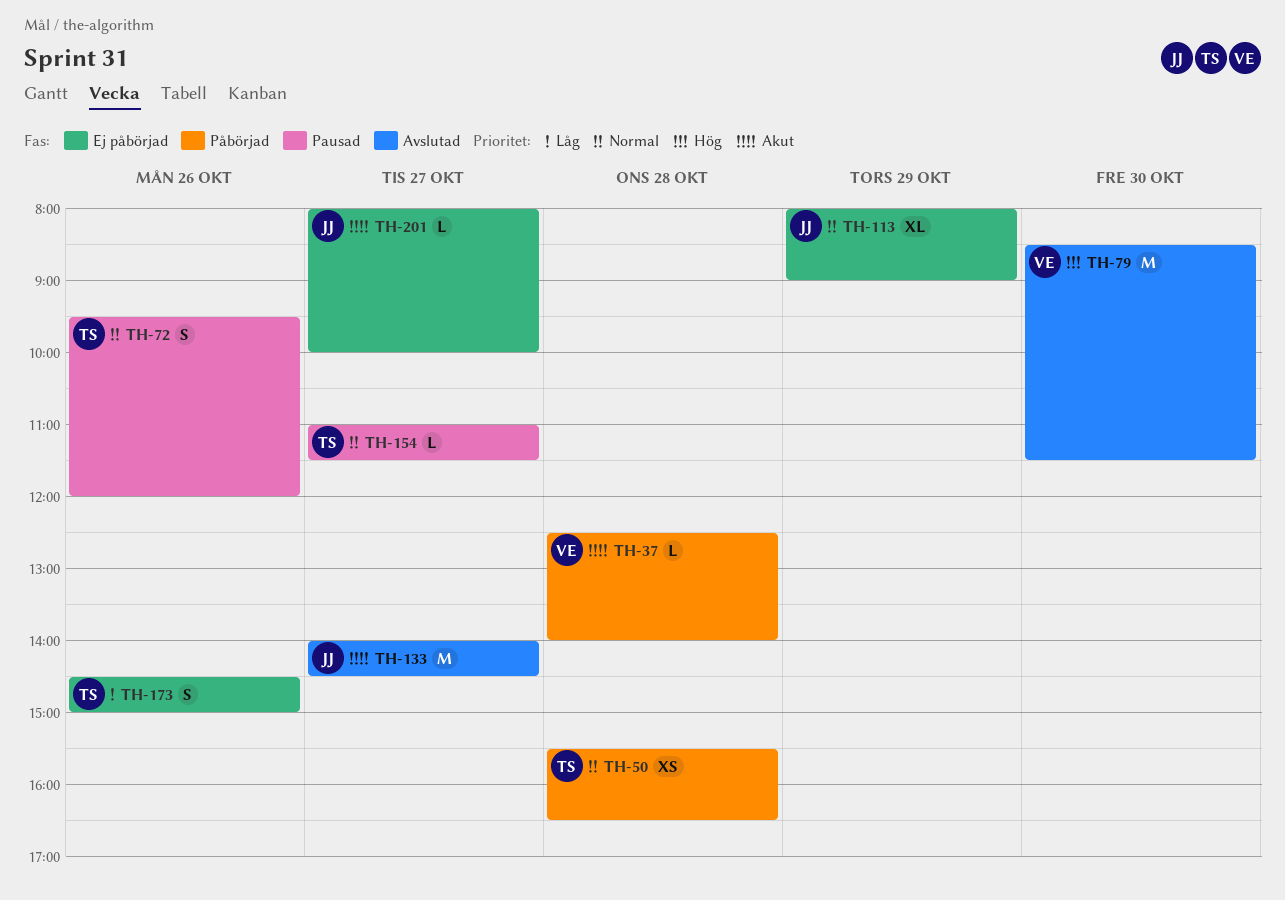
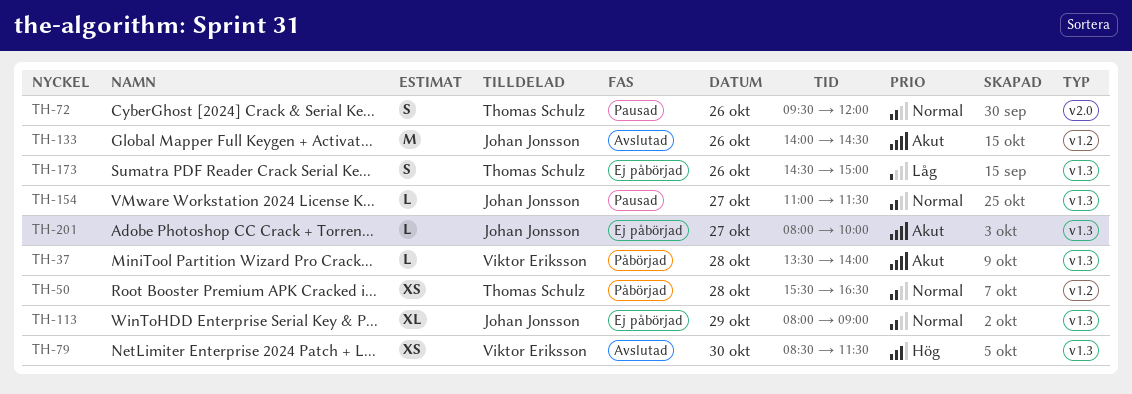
TH-37, begins: 12:30 -> 13:30
TH-79, estimate: M -> XS
TH-133, day: Oct 27 -> Oct 26
TH-154, owner: Thomas Schulz -> Johan Jonsson

